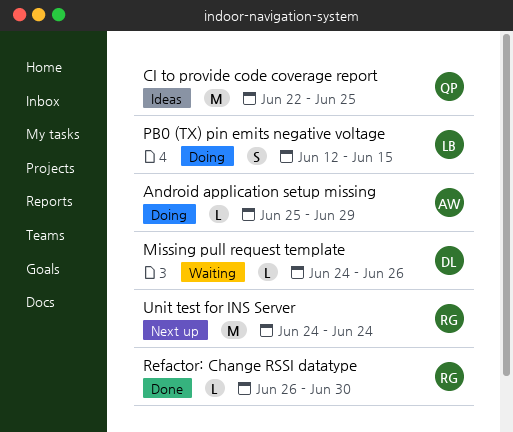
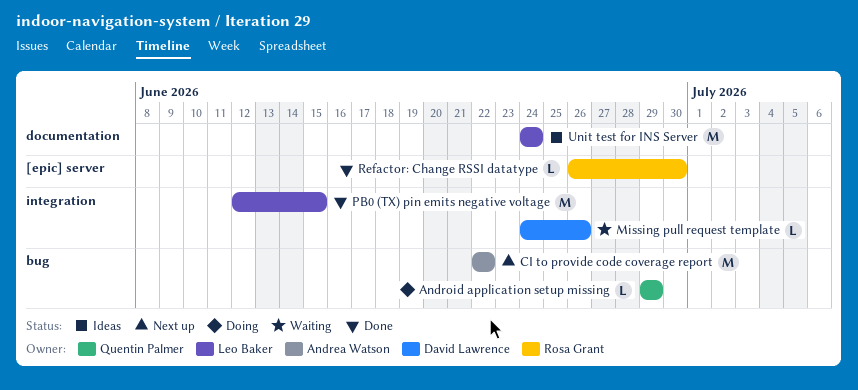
Android application setup missing, owner: Andrea Watson -> Quentin Palmer
Android application setup missing, start: Jun 25 -> Jun 29
CI to provide code coverage report, status: Ideas -> Next up
CI to provide code coverage report, owner: Quentin Palmer -> Andrea Watson
CI to provide code coverage report, due: Jun 25 -> Jun 22
PB0 (TX) pin emits negative voltage, status: Doing -> Done
PB0 (TX) pin emits negative voltage, estimate: S -> M
Unit test for INS Server, status: Next up -> Ideas
Unit test for INS Server, owner: Rosa Grant -> Leo Baker

